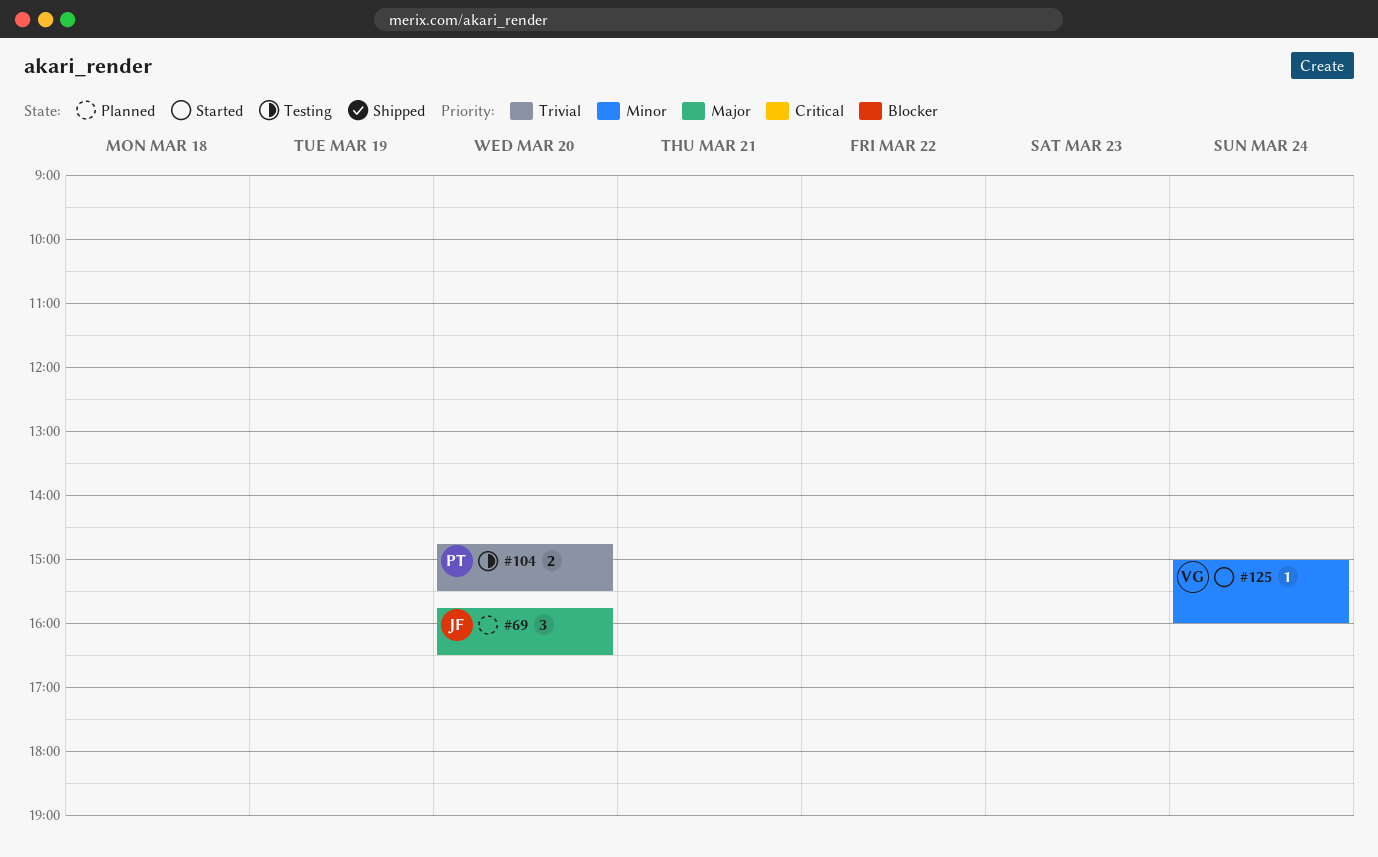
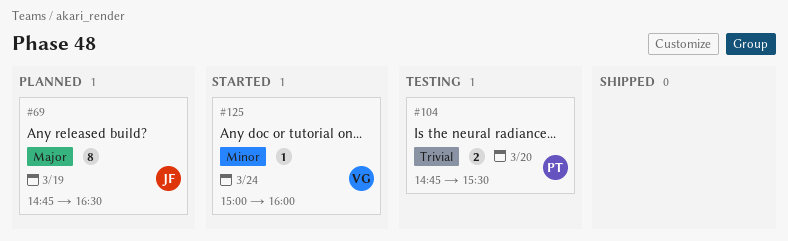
#69, estimate: 3 -> 8
#69, day: Mar 20 -> Mar 19
#69, begins: 15:45 -> 14:45

